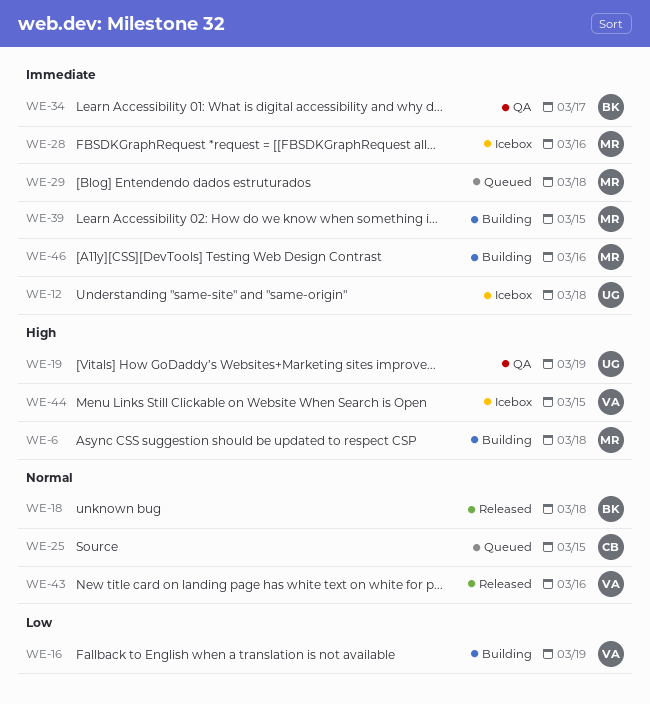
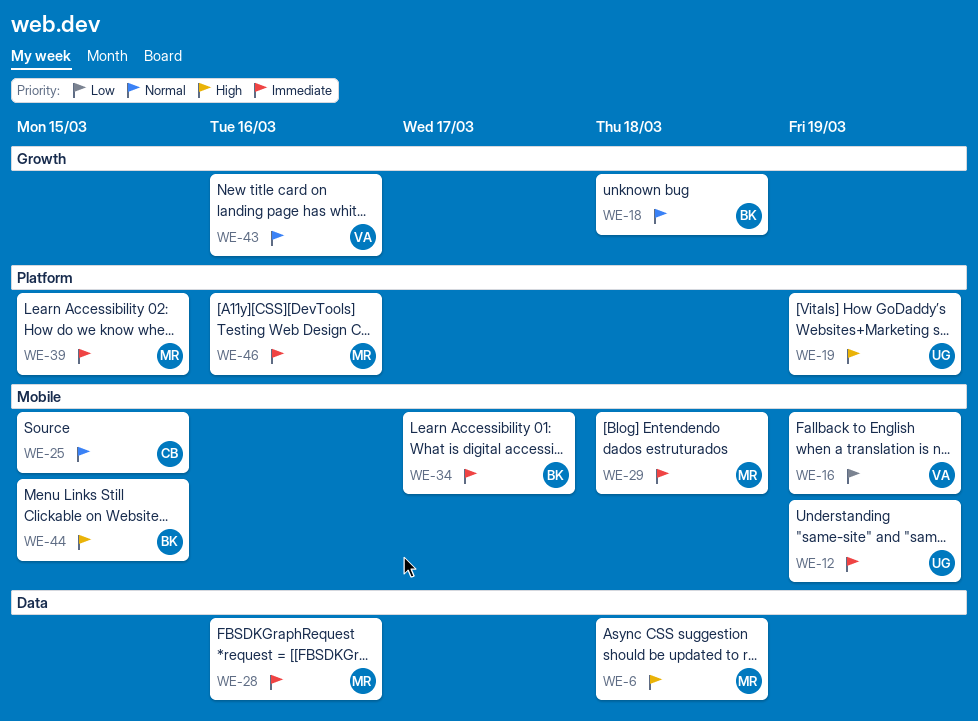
WE-12, due: Mar 18 -> Mar 19
WE-44, owner: VA -> BK

